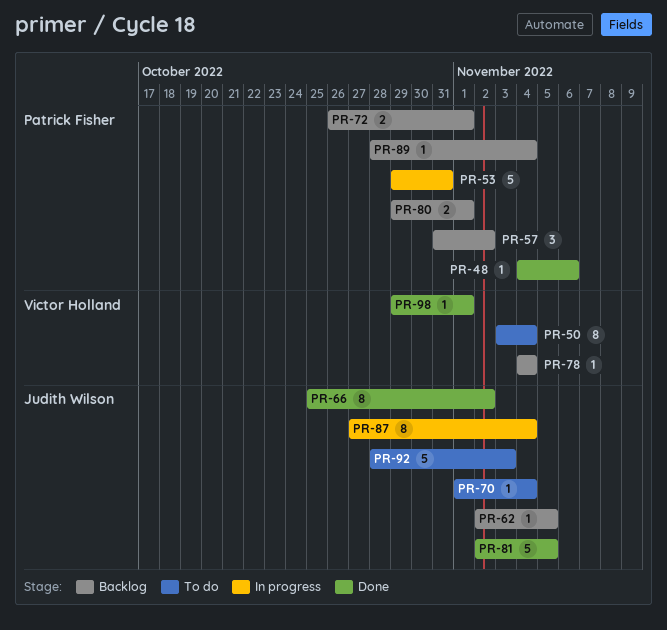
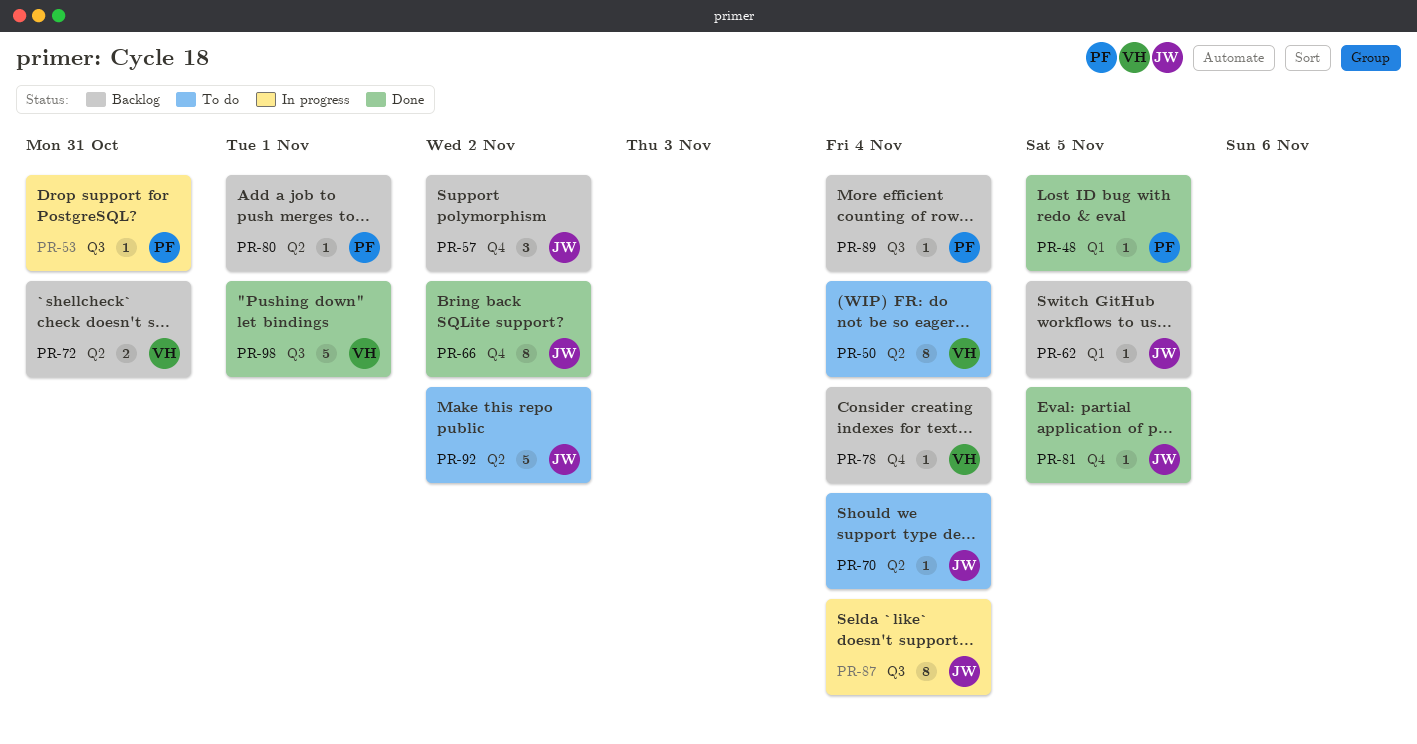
PR-48, due: Nov 6 -> Nov 5
PR-53, estimate: 5 -> 1
PR-57, owner: Patrick Fisher -> Judith Wilson
PR-72, owner: Patrick Fisher -> Victor Holland
PR-72, due: Nov 1 -> Oct 31
PR-80, estimate: 2 -> 1
PR-81, estimate: 5 -> 1
PR-92, due: Nov 3 -> Nov 2
PR-98, estimate: 1 -> 5

